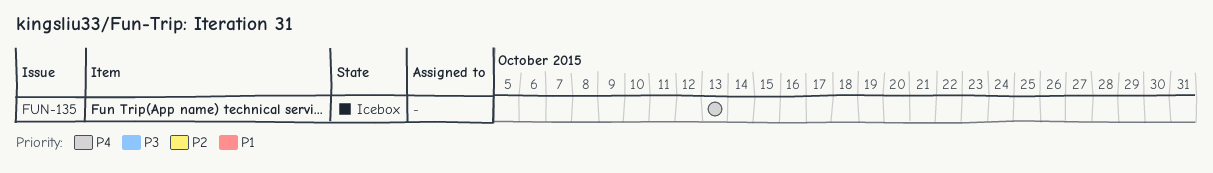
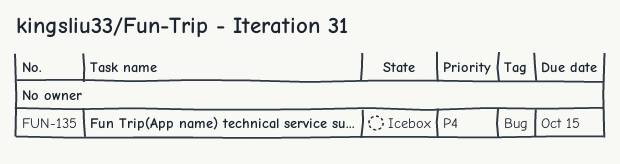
FUN-135, due: Oct 13 -> Oct 15

